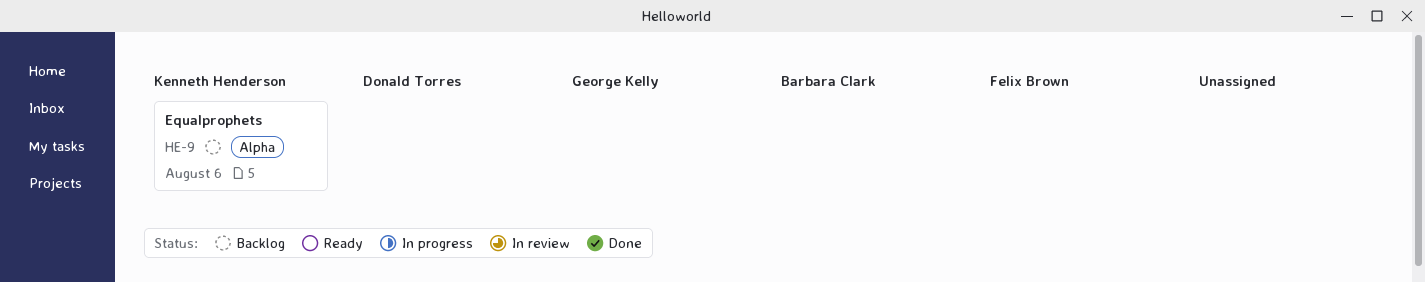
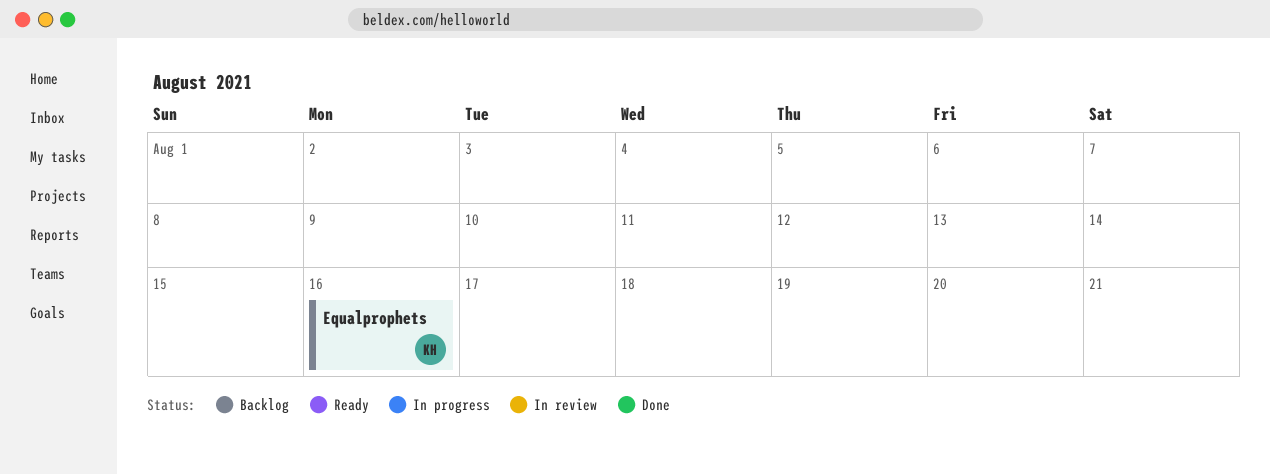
Equalprophets, due: Aug 6 -> Aug 16

